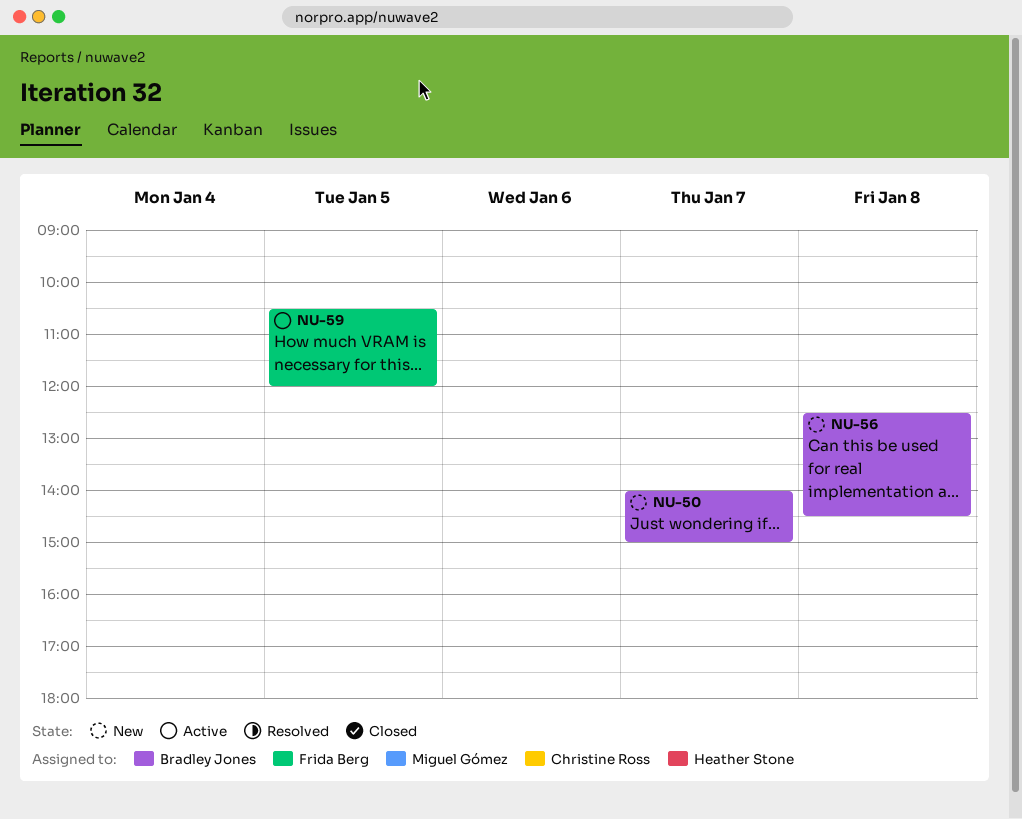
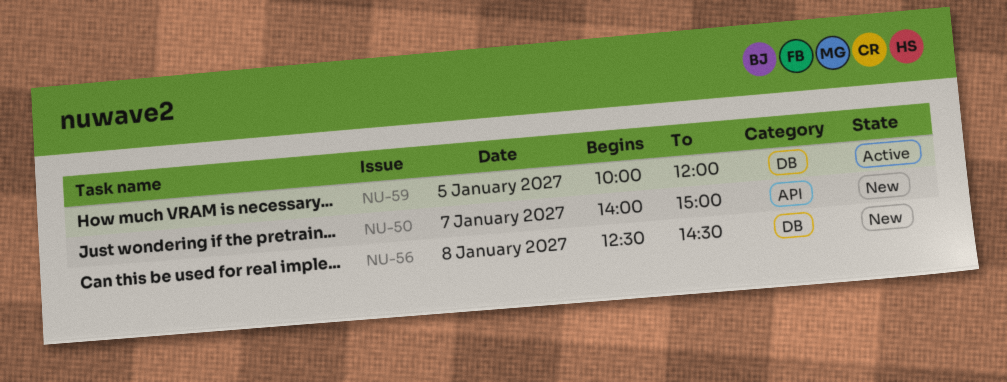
NU-59, begins: 10:30 -> 10:00

